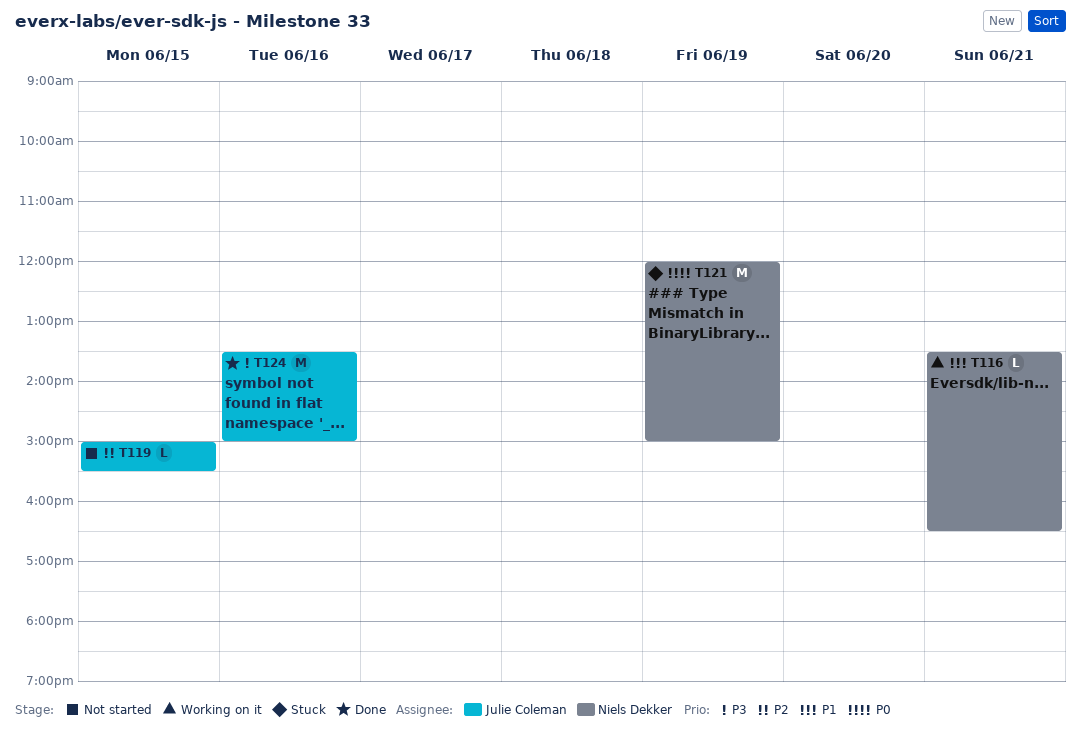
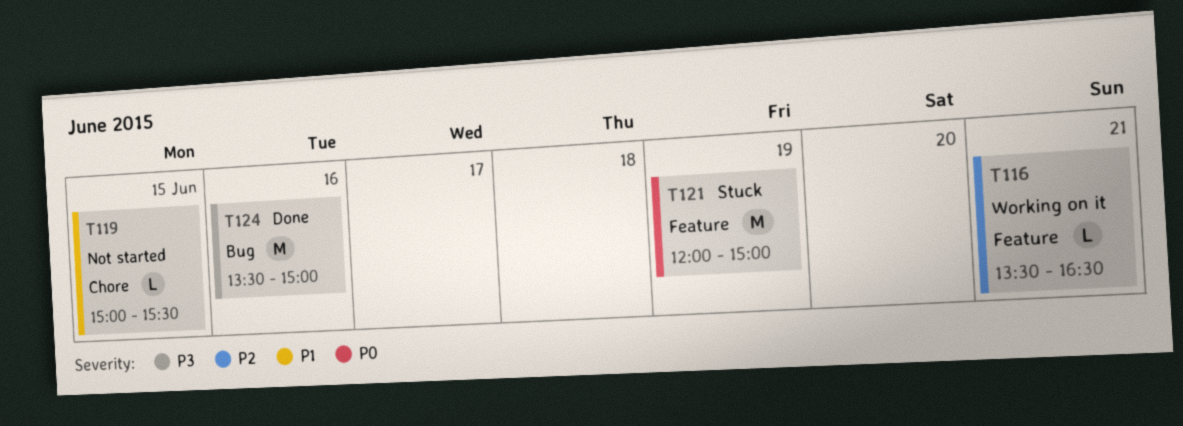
T116, priority: P1 -> P2
T119, priority: P2 -> P1

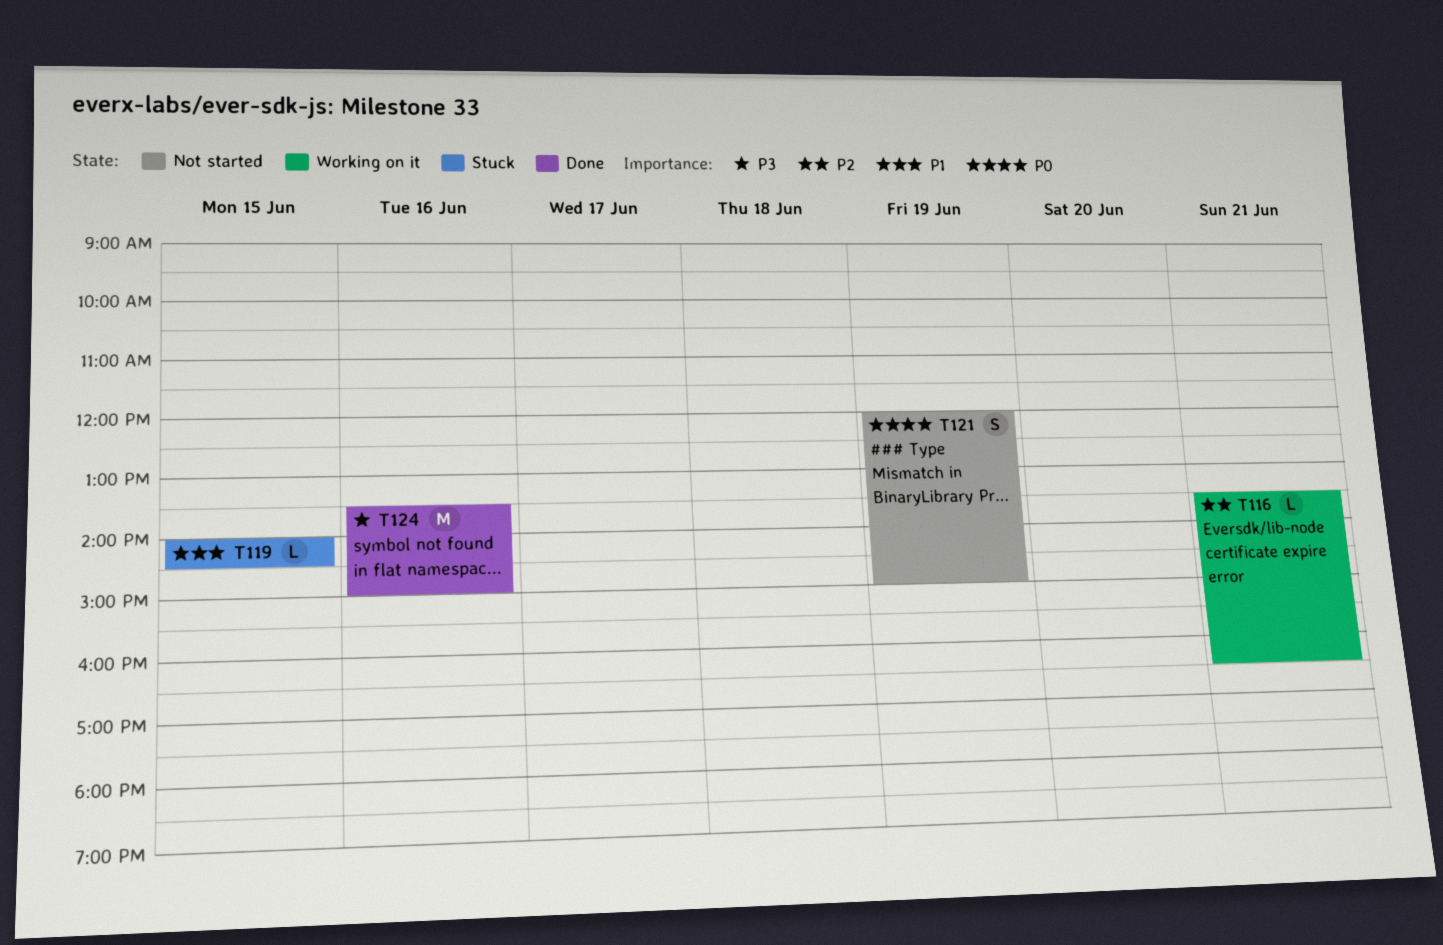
T119, status: Not started -> Stuck
T119, begins: 15:00 -> 14:00
T119, ends: 15:30 -> 14:30
T121, status: Stuck -> Not started
T121, estimate: M -> S

